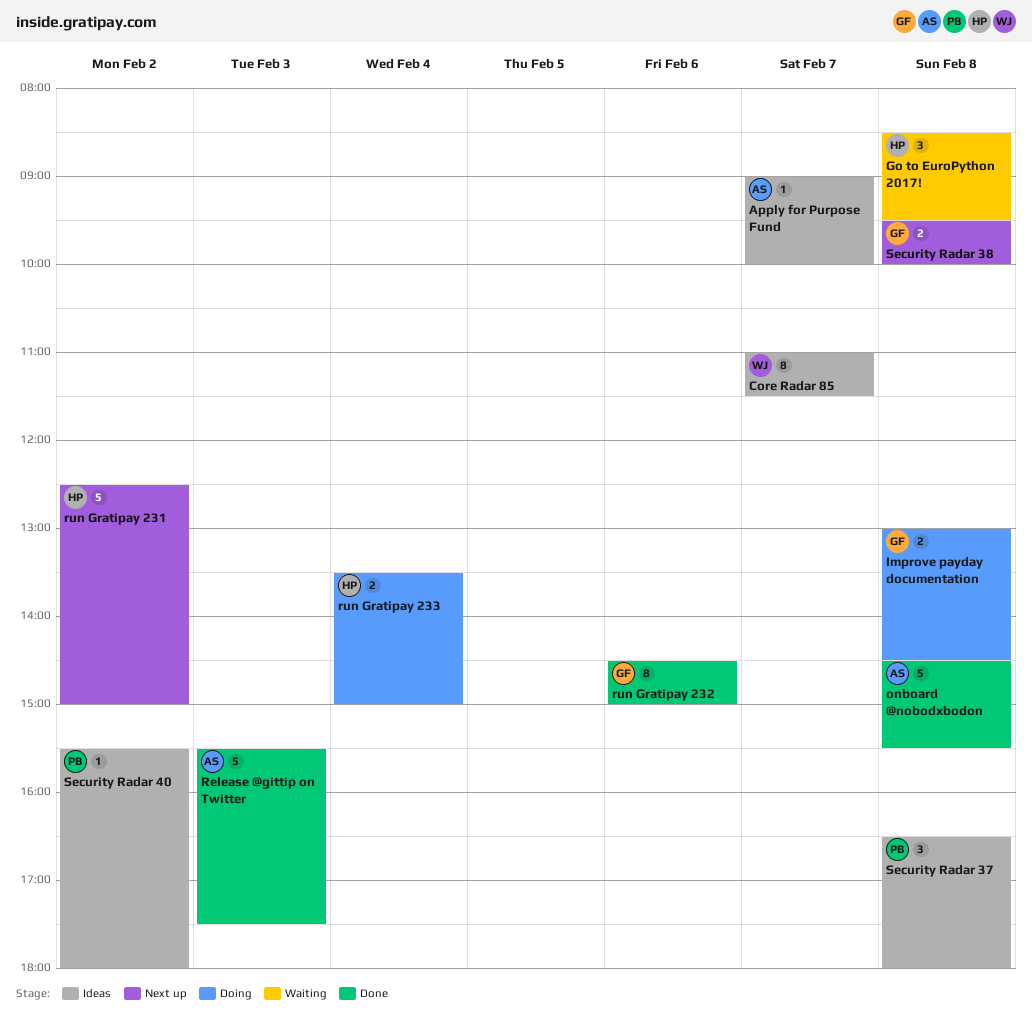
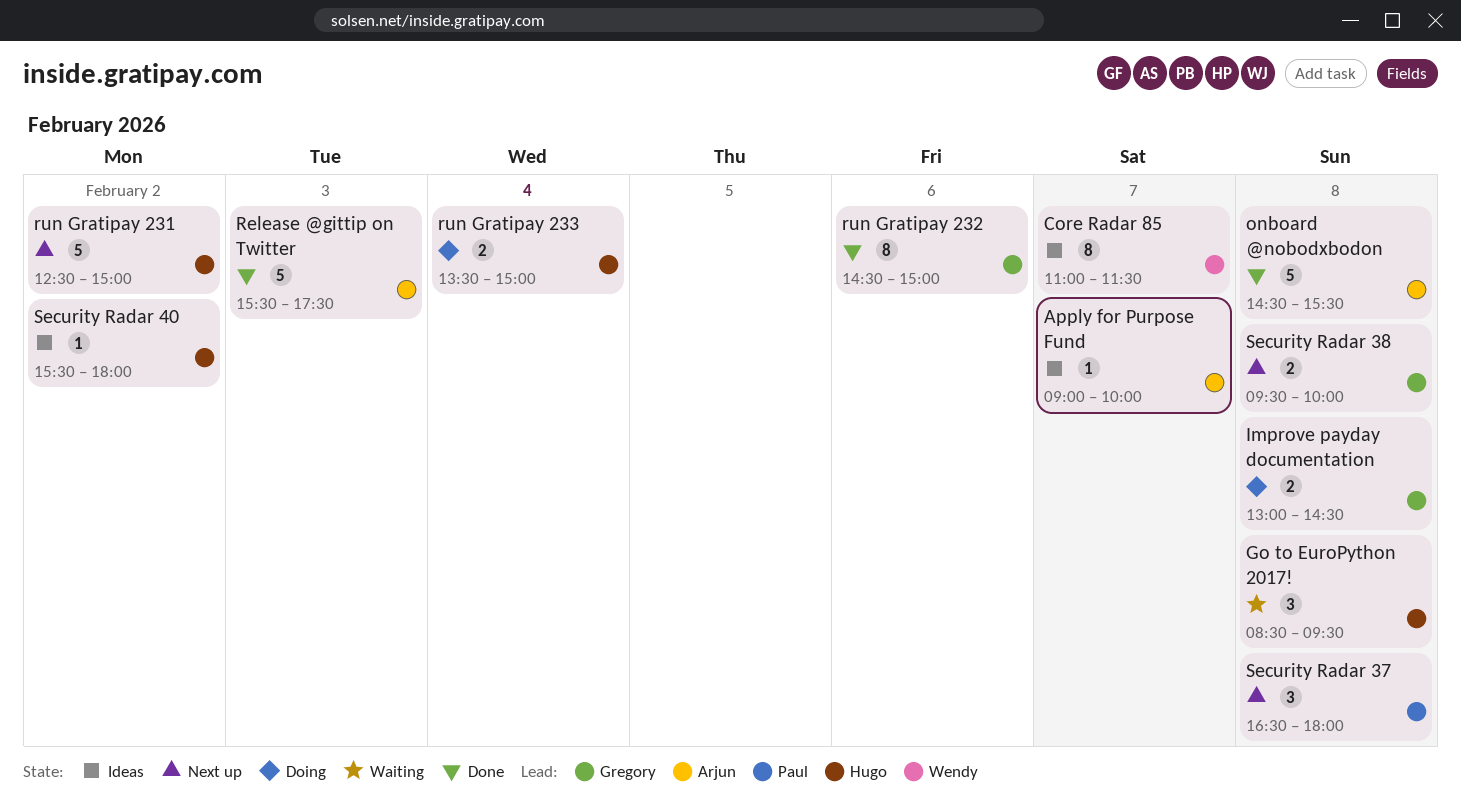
Security Radar 37, status: Ideas -> Next up
Security Radar 40, owner: Paul -> Hugo

